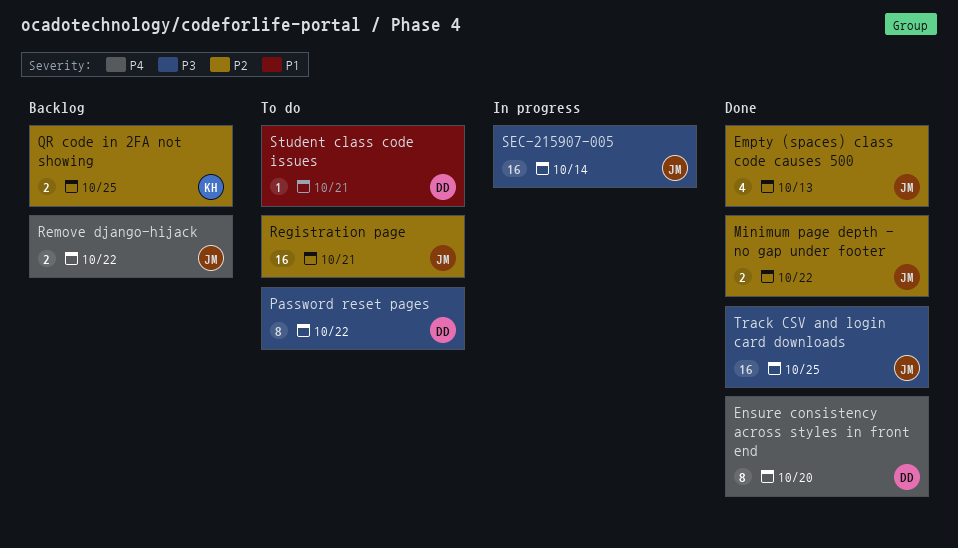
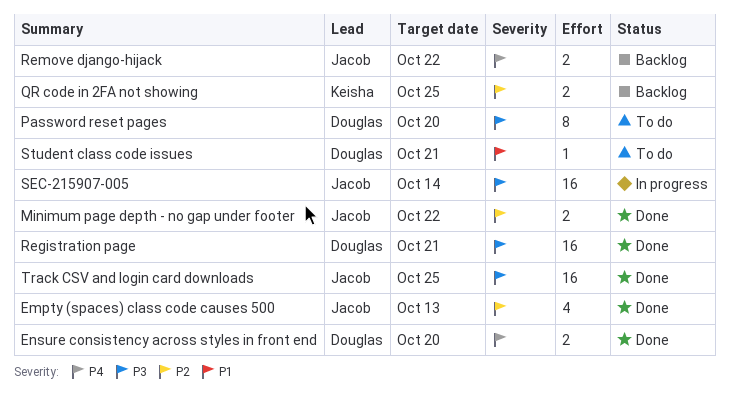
Ensure consistency across styles in front end, estimate: 8 -> 2
Password reset pages, due: Oct 22 -> Oct 20
Registration page, status: To do -> Done
Registration page, owner: Jacob -> Douglas
Registration page, priority: P2 -> P3

